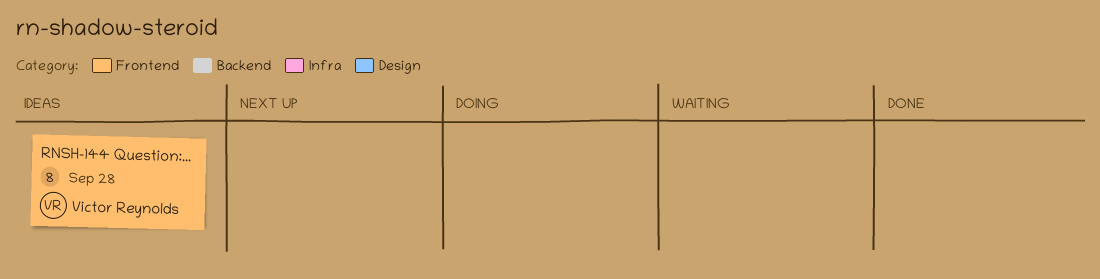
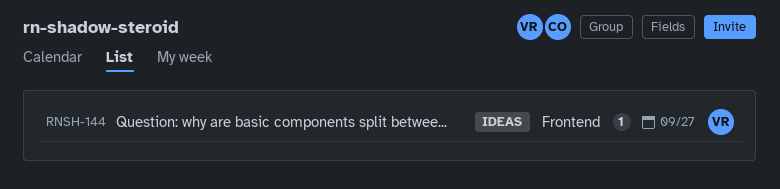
RNSH-144, estimate: 8 -> 1
RNSH-144, due: Sep 28 -> Sep 27

